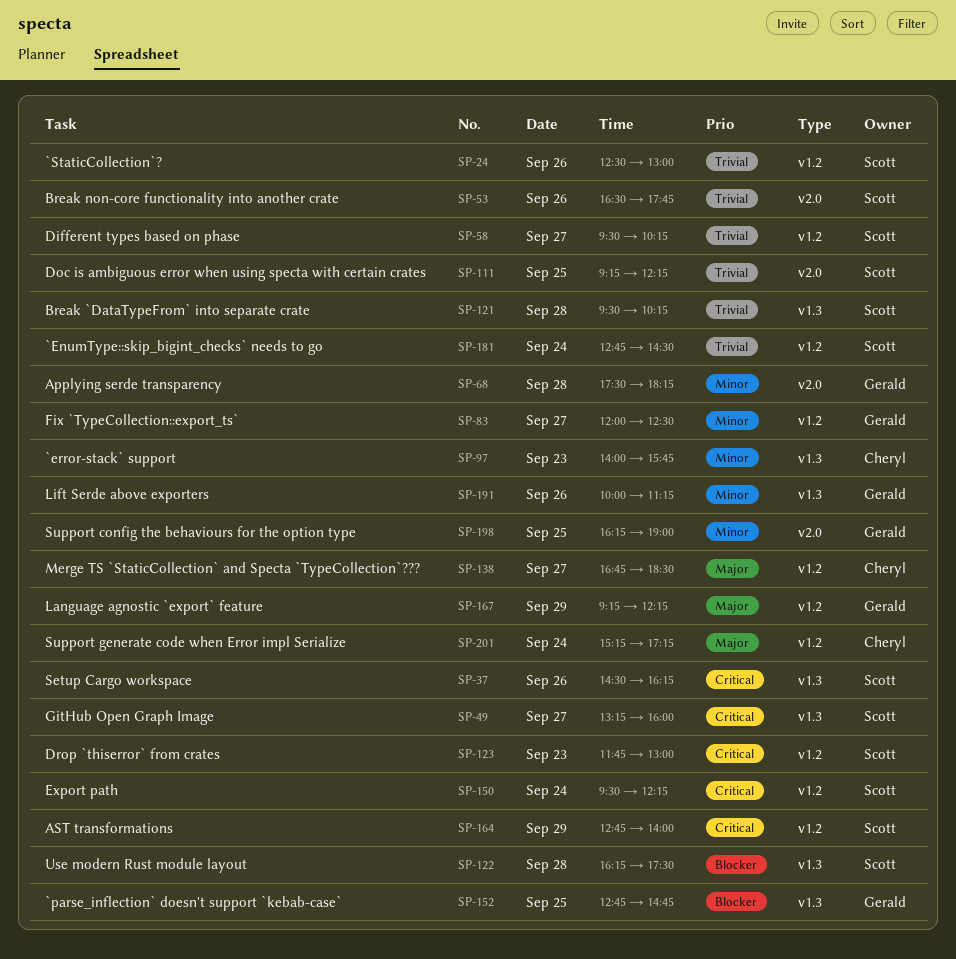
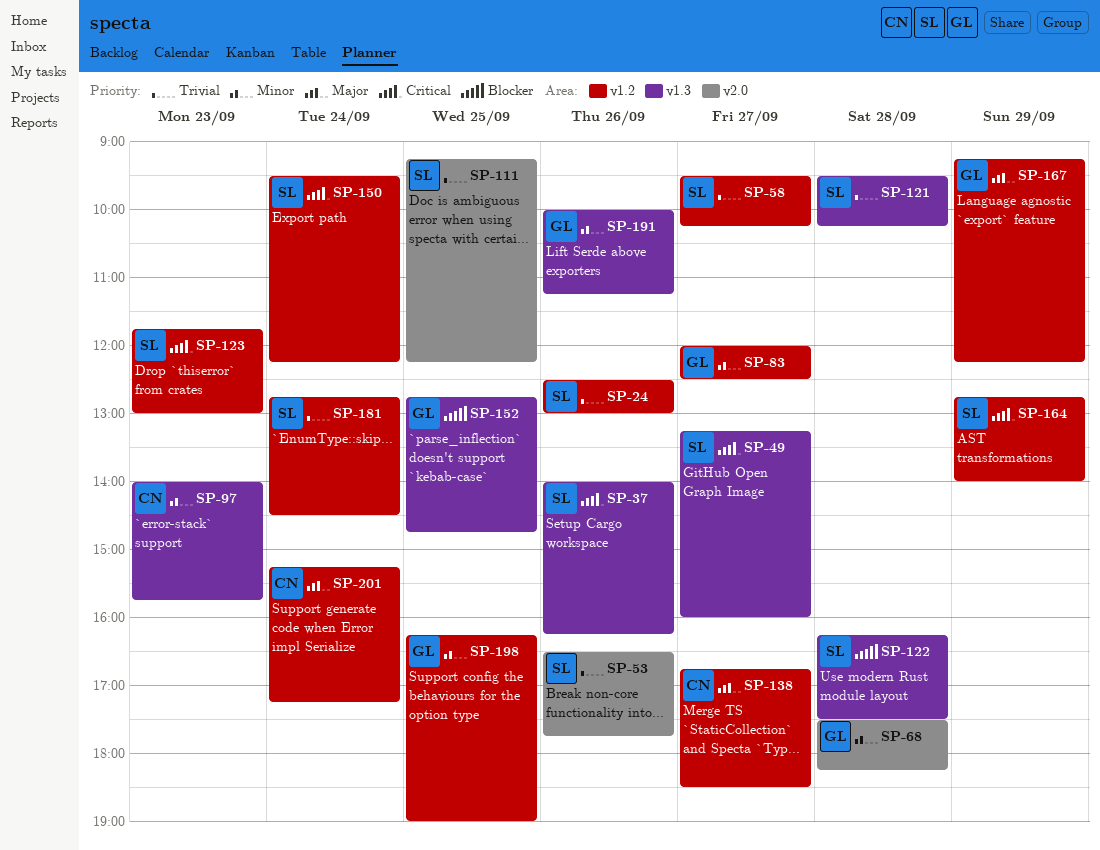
SP-37, begins: 14:30 -> 14:00
SP-198, label: v2.0 -> v1.2

